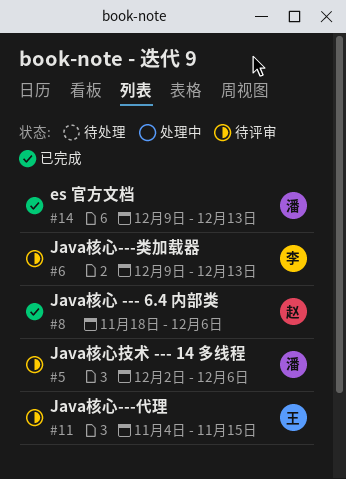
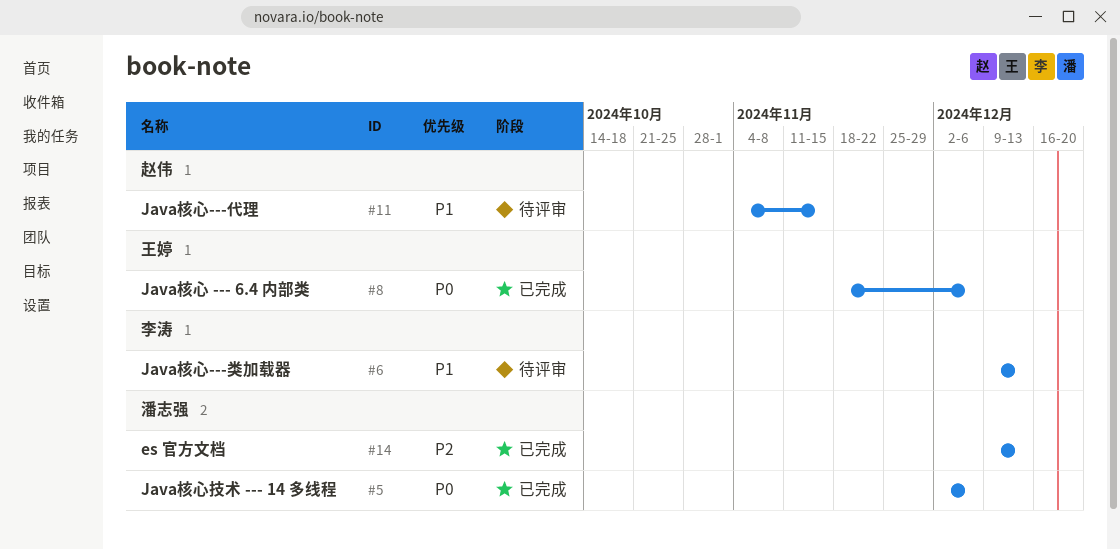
#5, status: 待评审 -> 已完成
#8, owner: 赵伟 -> 王婷
#11, owner: 王婷 -> 赵伟

